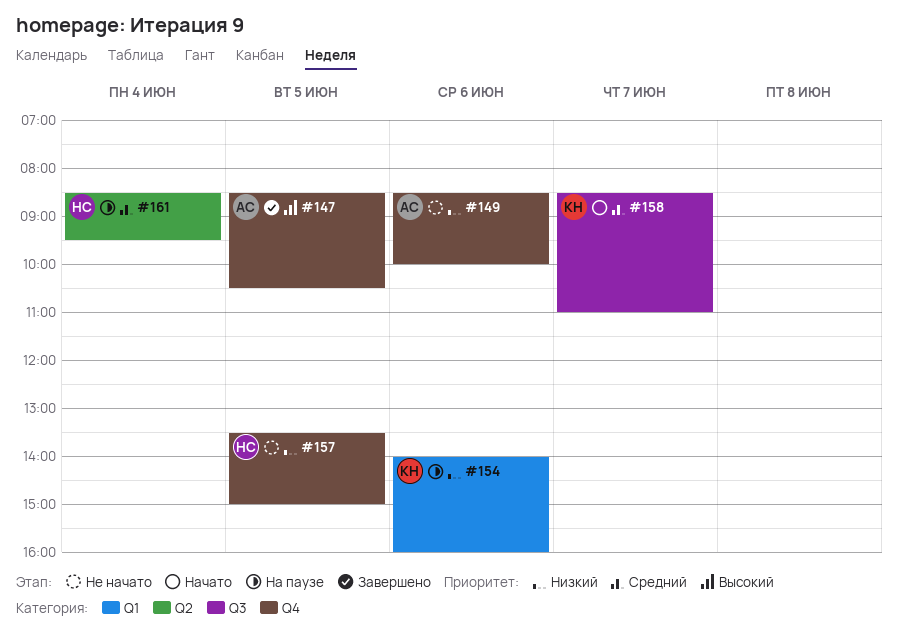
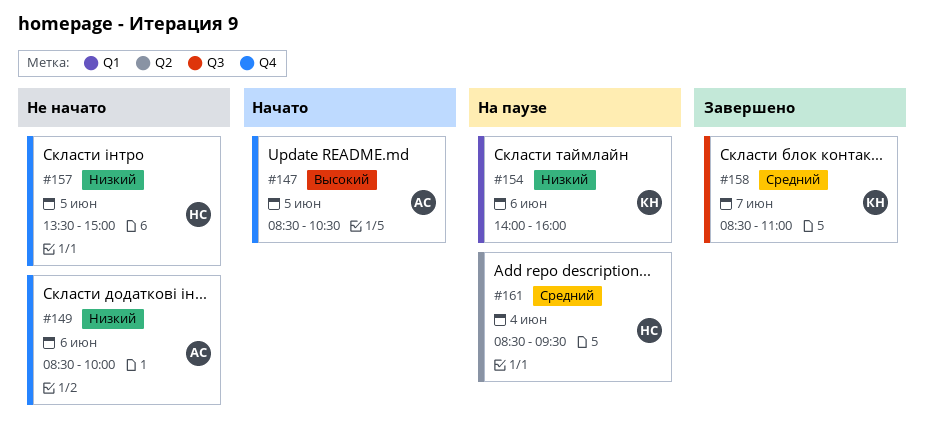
#147, status: Завершено -> Начато
#158, status: Начато -> Завершено

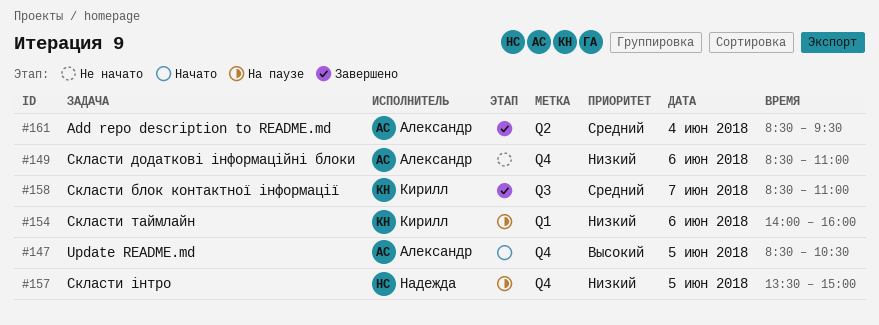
#149, ends: 10:00 -> 11:00
#157, status: Не начато -> На паузе
#161, status: На паузе -> Завершено
#161, owner: Надежда -> Александр

